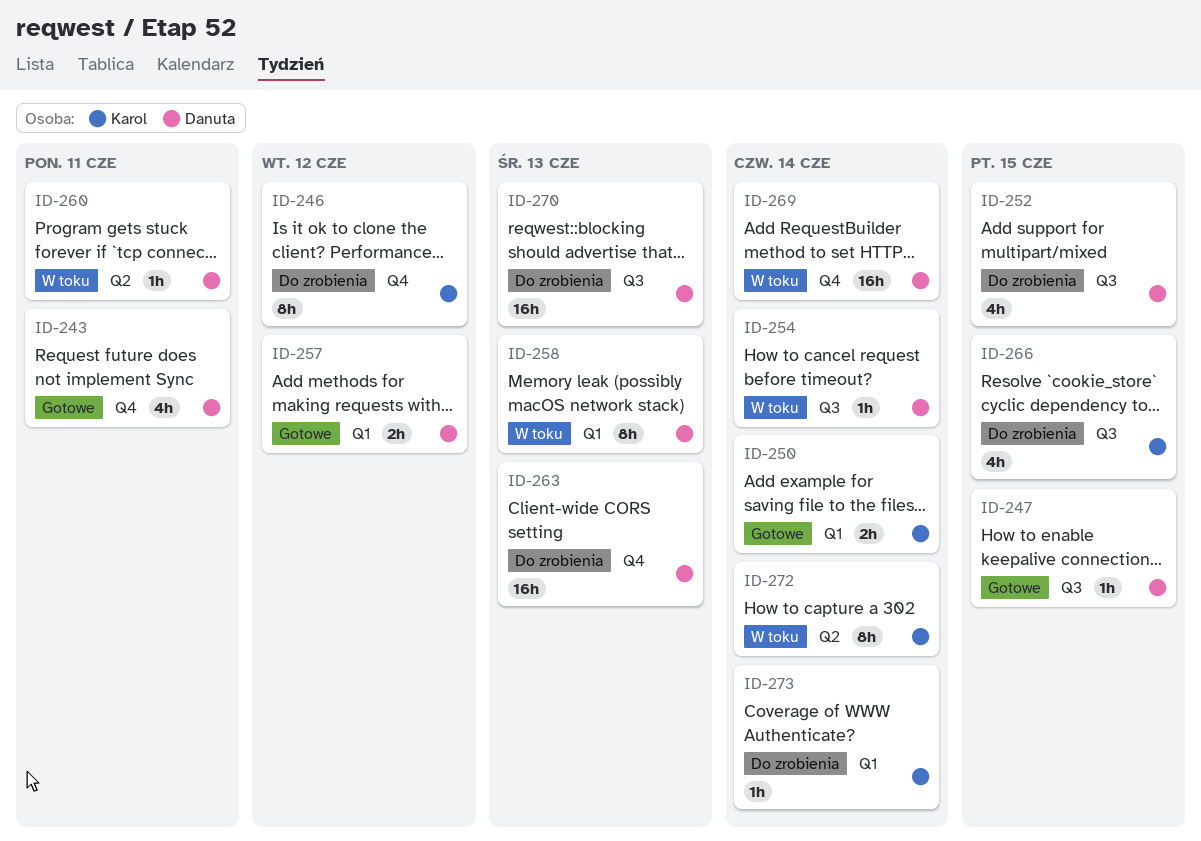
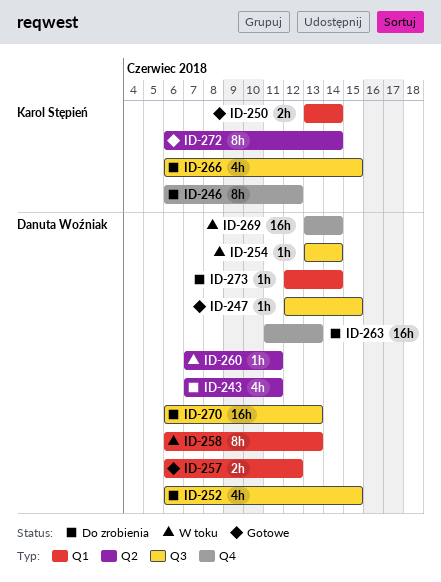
ID-243, status: Gotowe -> Do zrobienia
ID-243, label: Q4 -> Q2
ID-272, status: W toku -> Gotowe
ID-273, owner: Karol Stępień -> Danuta Woźniak

